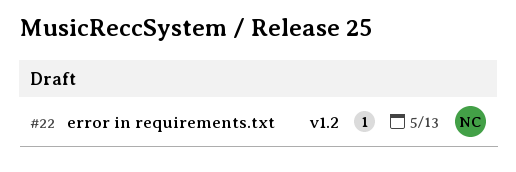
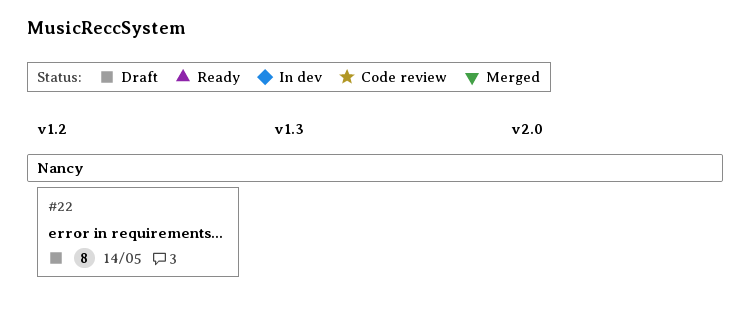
#22, estimate: 1 -> 8
#22, due: May 13 -> May 14

